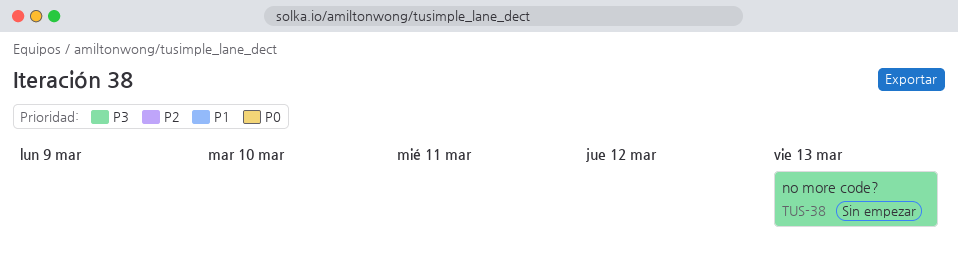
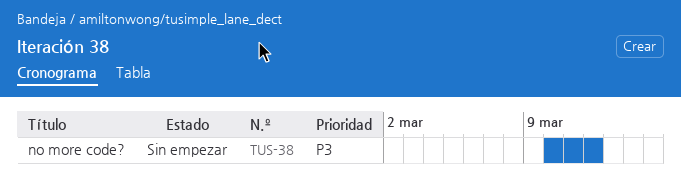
TUS-38, due: Mar 13 -> Mar 12

